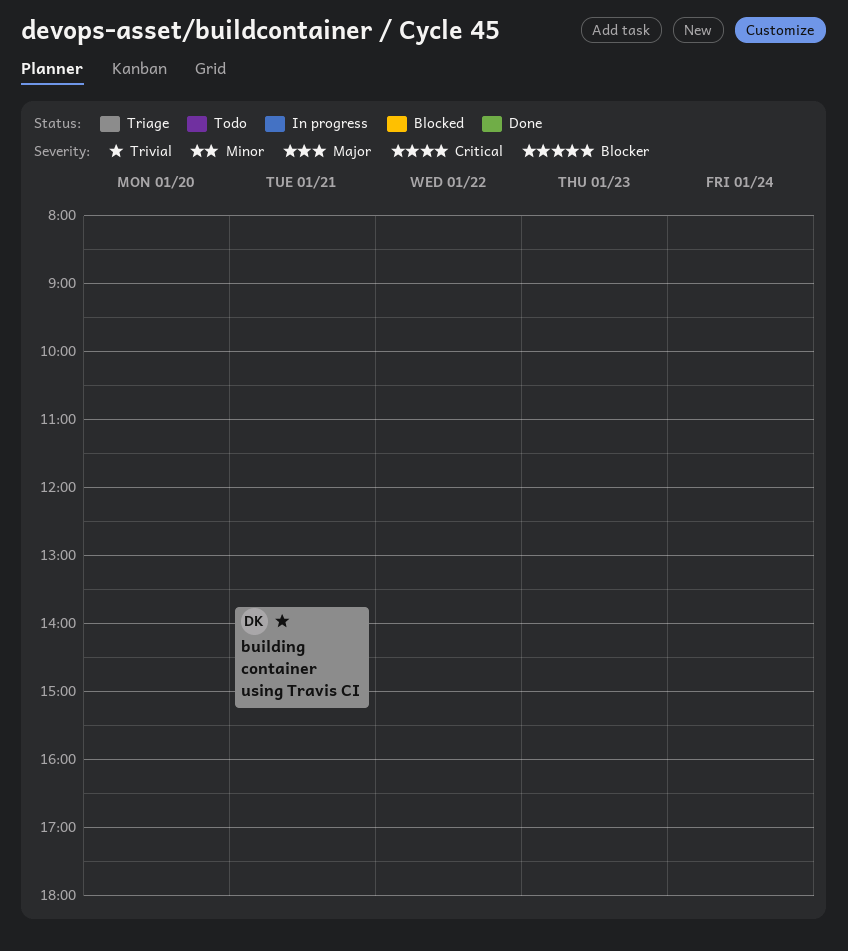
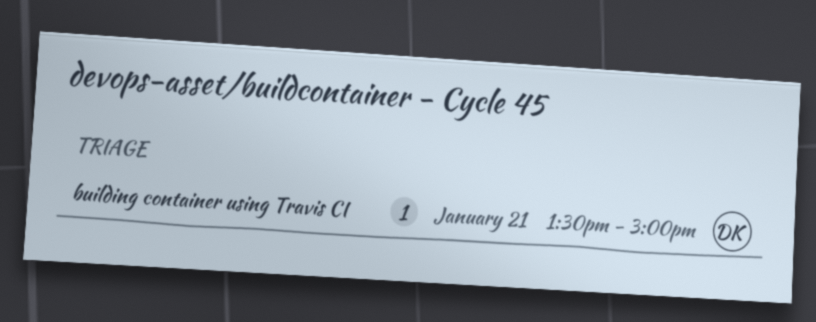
building container using Travis CI, begins: 13:45 -> 13:30
building container using Travis CI, ends: 15:15 -> 15:00

